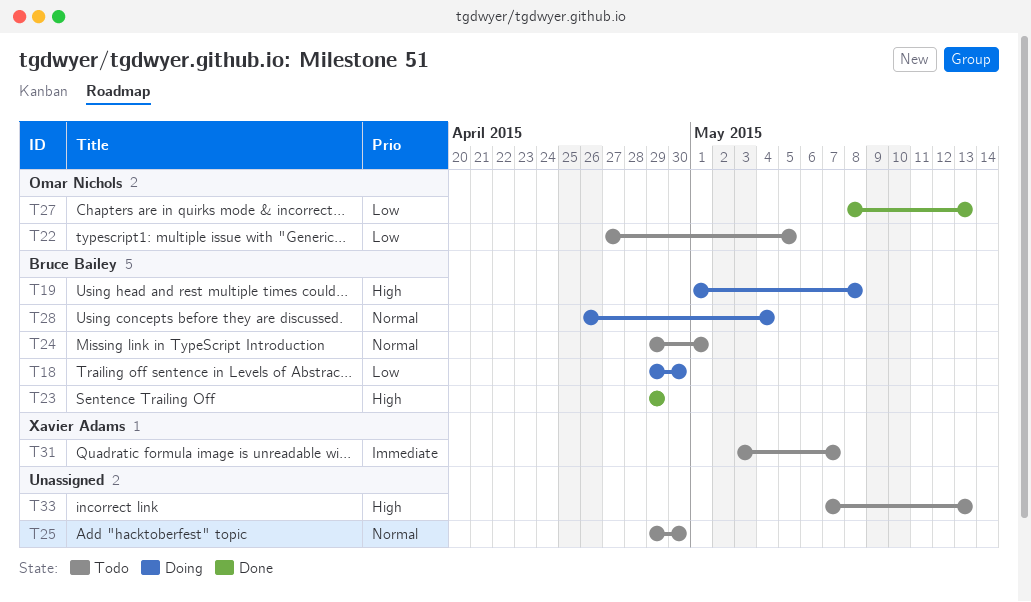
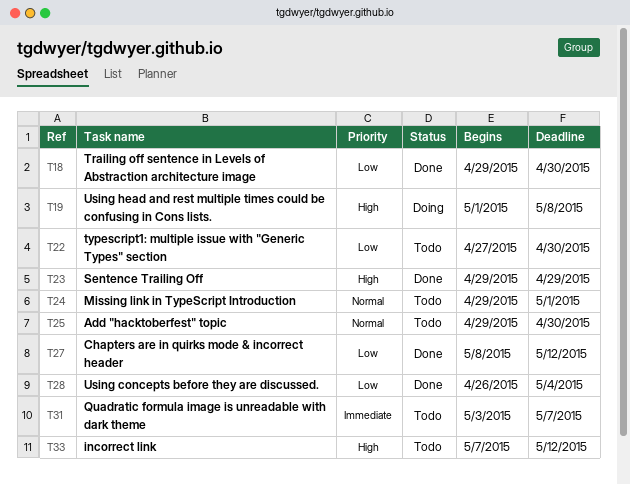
T18, status: Doing -> Done
T22, due: May 5 -> Apr 30
T27, due: May 13 -> May 12
T28, status: Doing -> Done
T28, priority: Normal -> Low
T33, due: May 13 -> May 12

